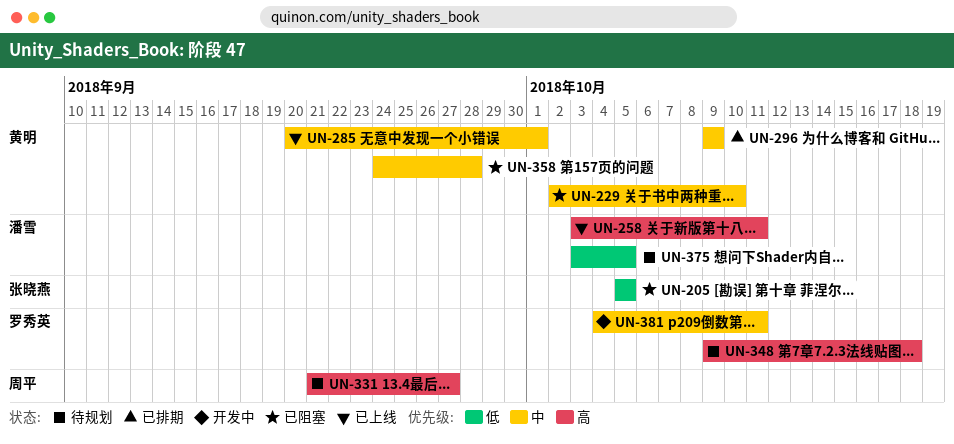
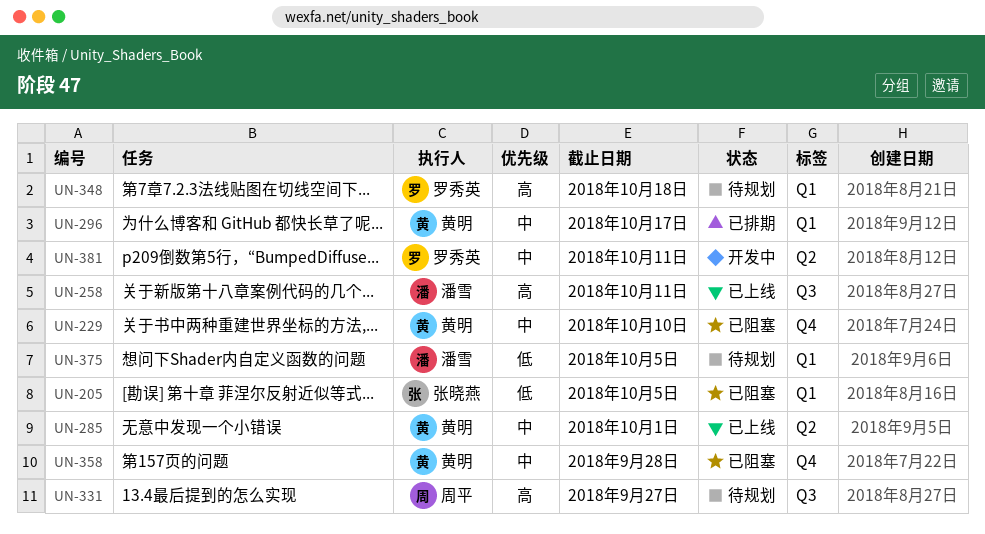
UN-296, due: Oct 9 -> Oct 17

